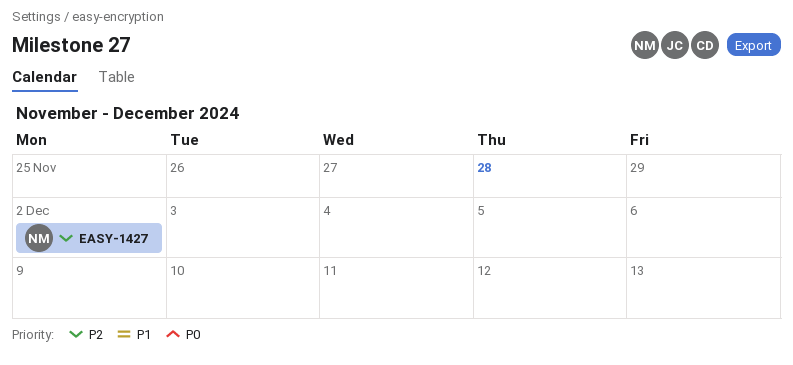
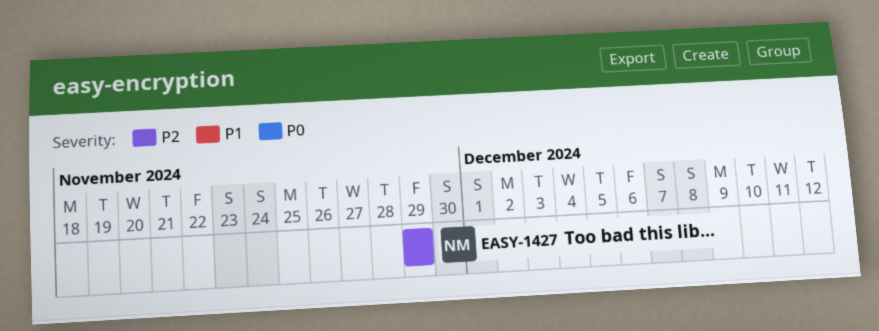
EASY-1427, start: Dec 2 -> Nov 29
EASY-1427, due: Dec 2 -> Nov 29

